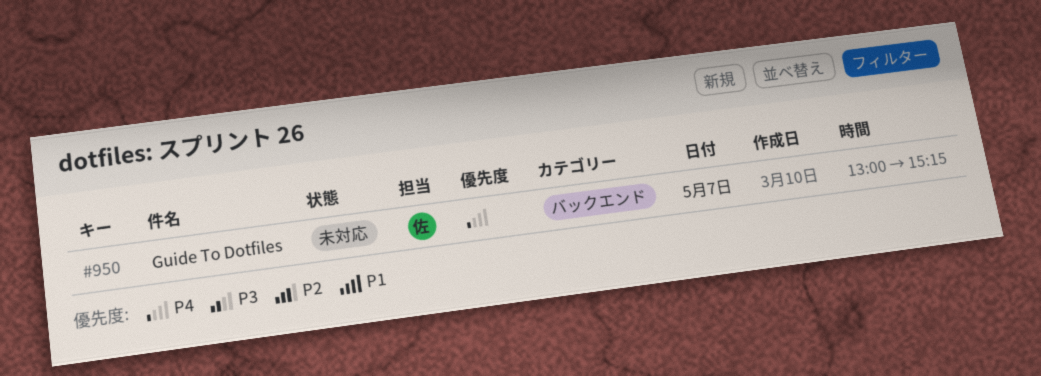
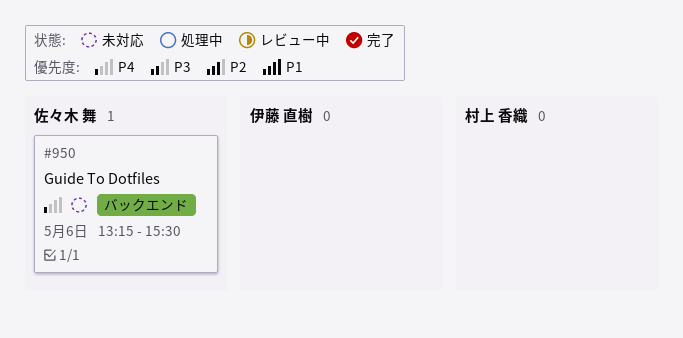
#950, day: May 7 -> May 6
#950, begins: 13:00 -> 13:15
#950, ends: 15:15 -> 15:30

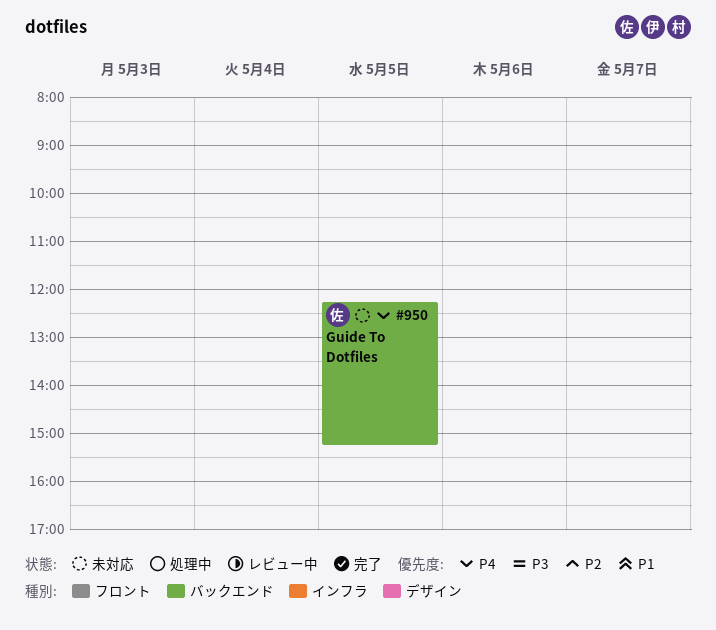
#950, day: May 6 -> May 5
#950, begins: 13:15 -> 12:15
#950, ends: 15:30 -> 15:15

